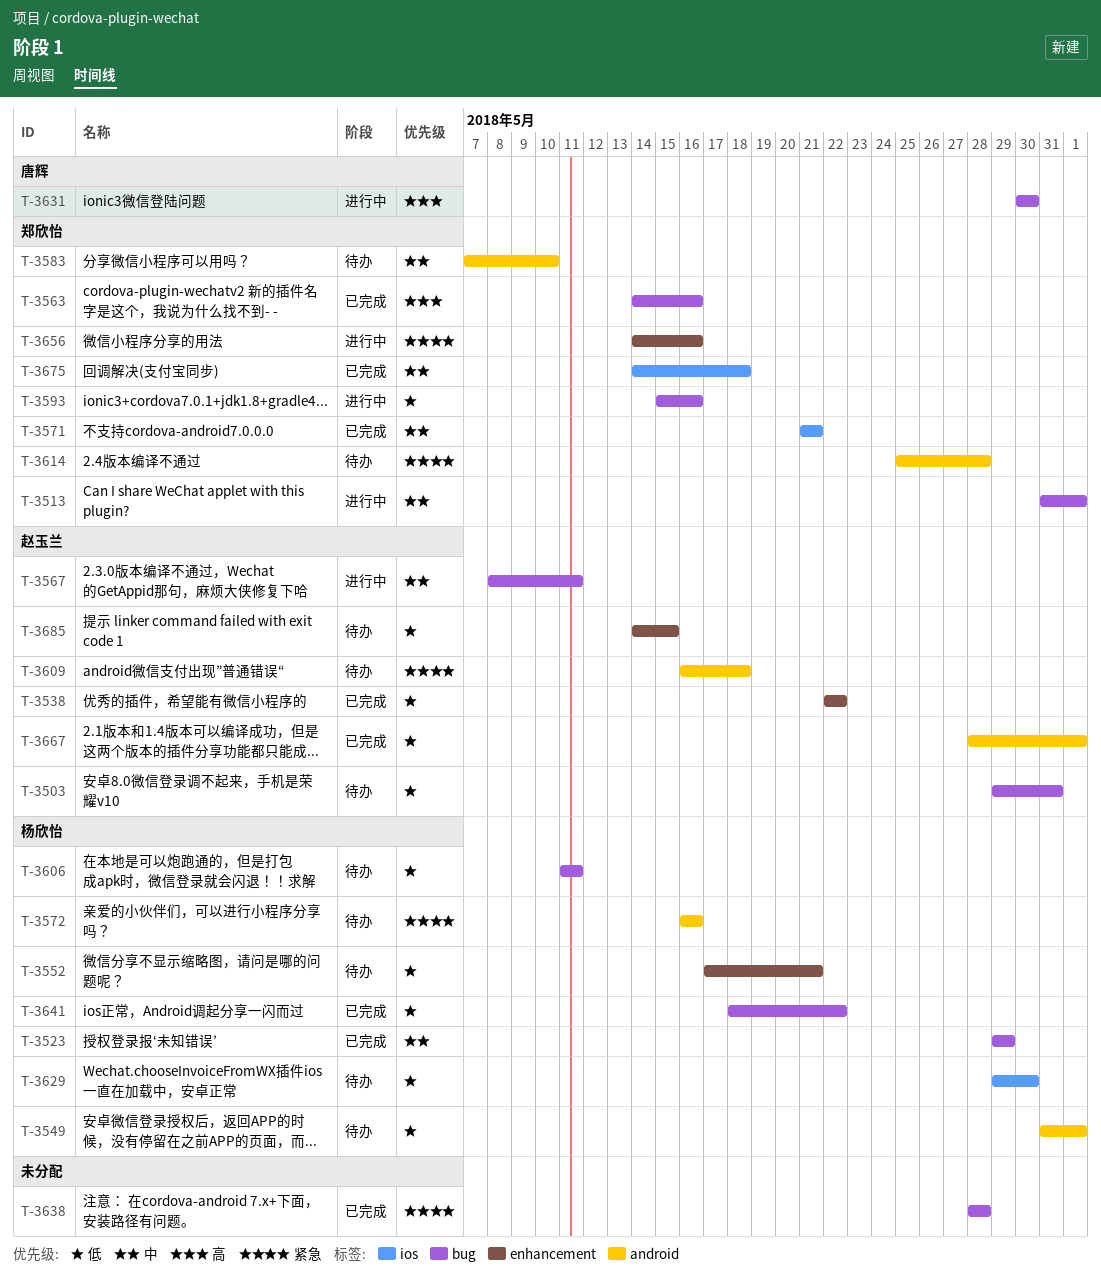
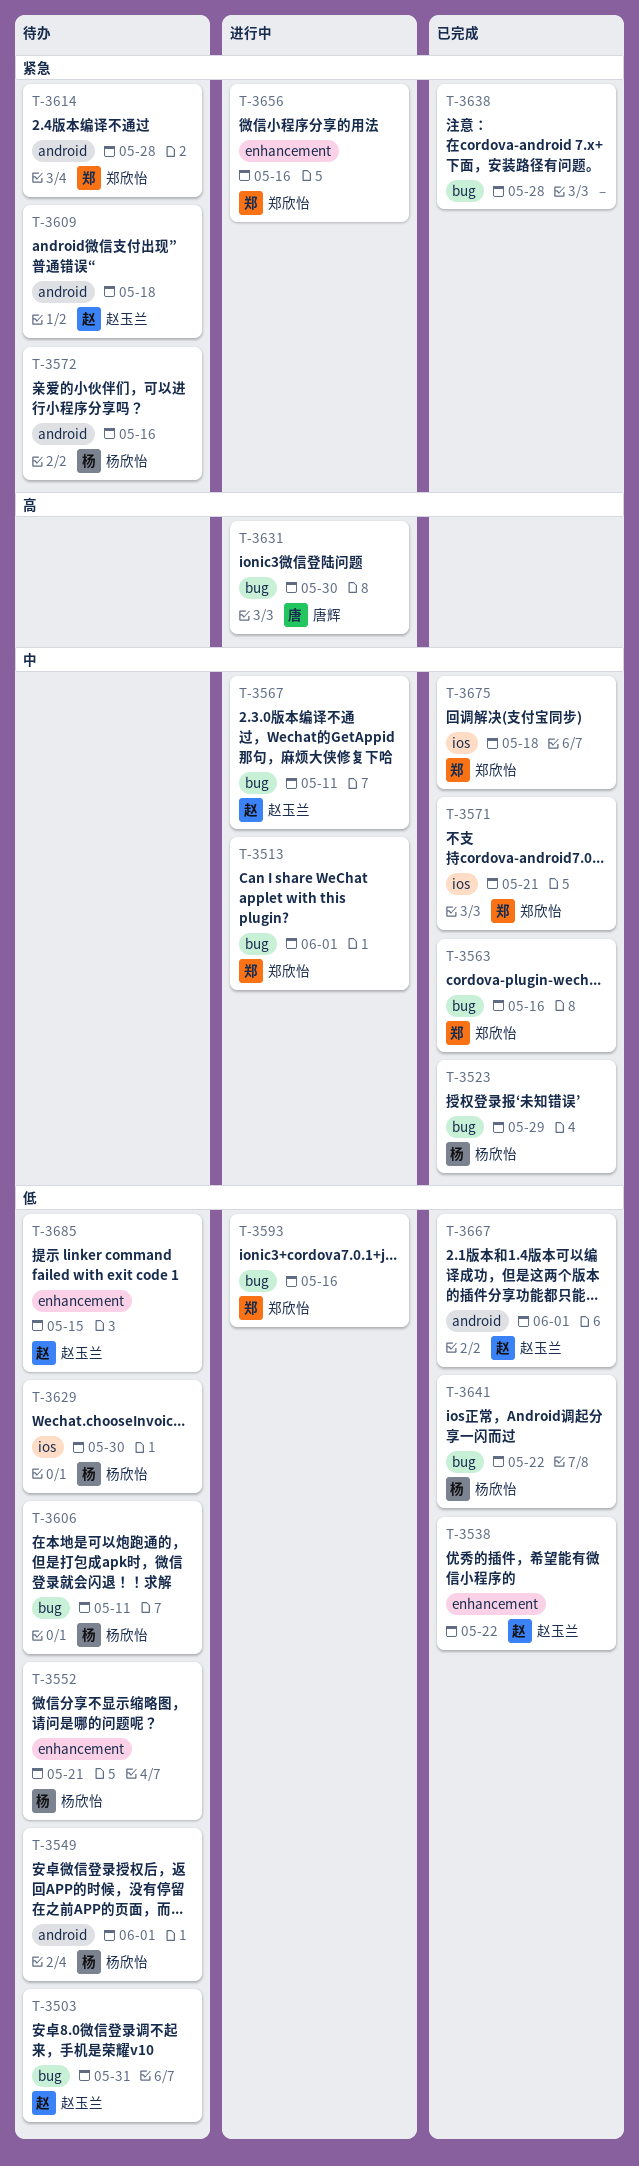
T-3563, priority: 高 -> 中
T-3583: present -> none

